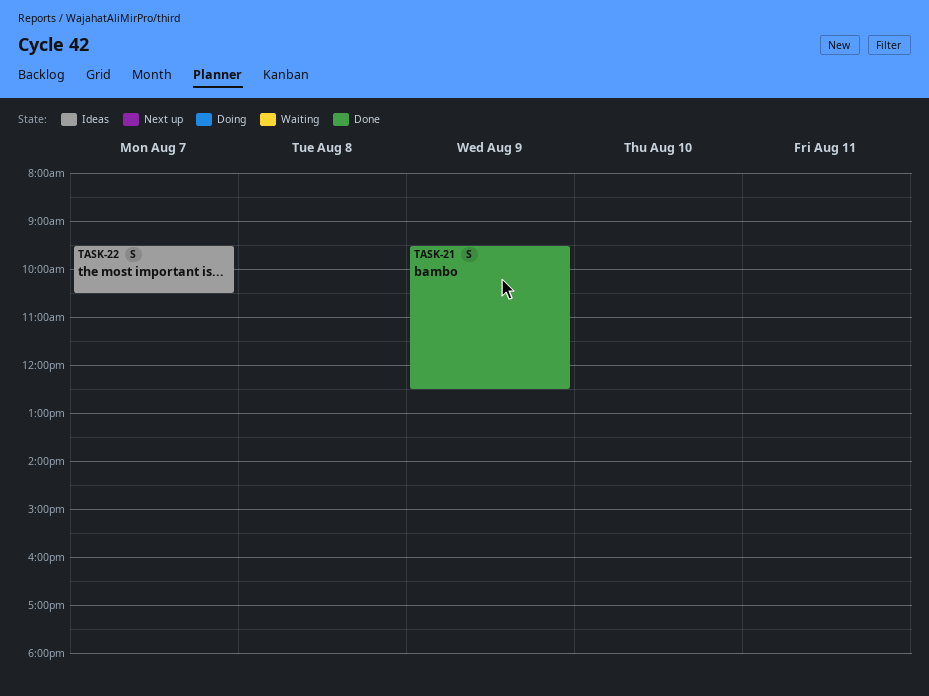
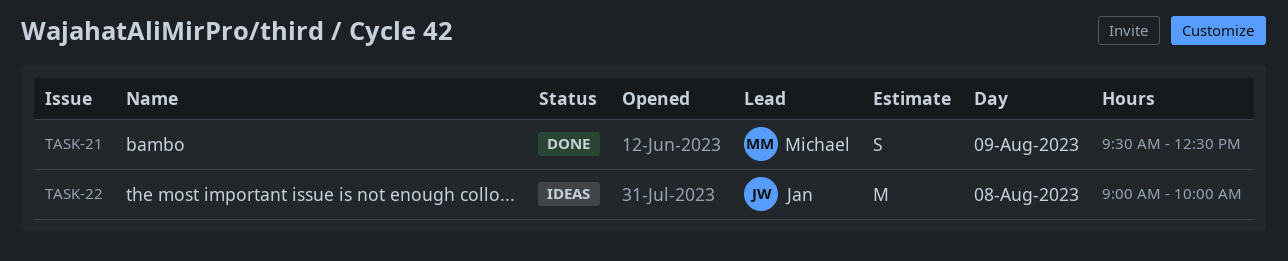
TASK-22, estimate: S -> M
TASK-22, day: Aug 7 -> Aug 8
TASK-22, begins: 09:30 -> 09:00
TASK-22, ends: 10:30 -> 10:00

